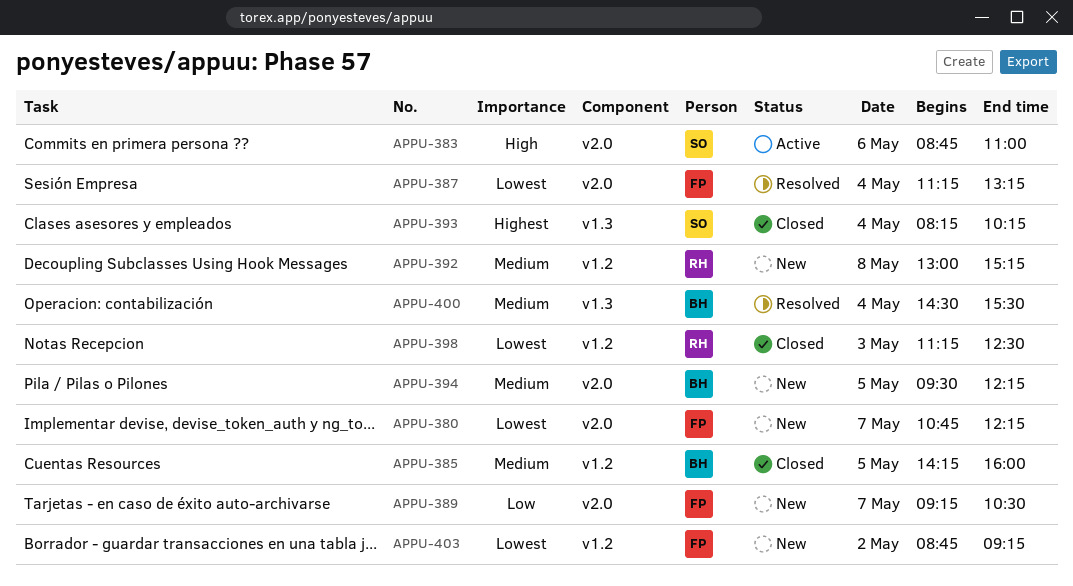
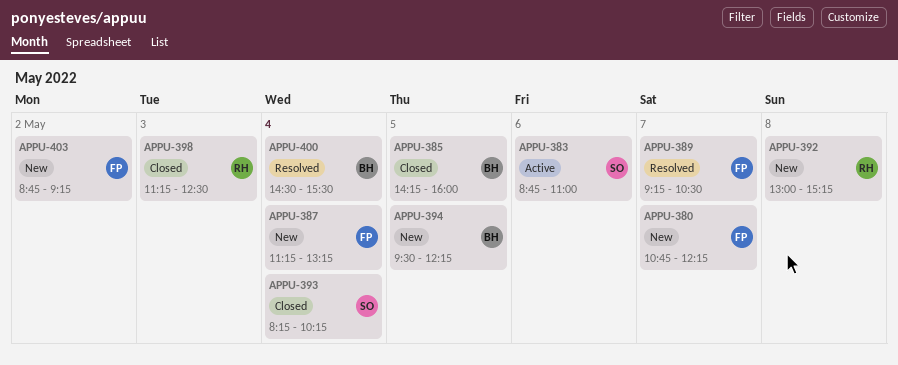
APPU-387, status: Resolved -> New
APPU-389, status: New -> Resolved

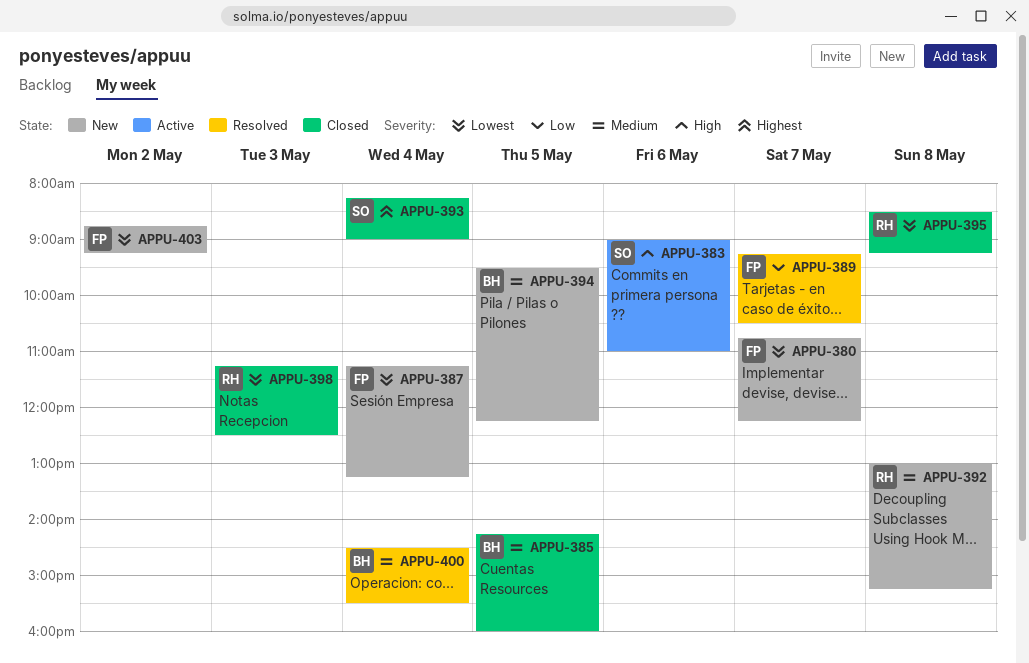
APPU-383, begins: 08:45 -> 09:00
APPU-393, ends: 10:15 -> 09:00
APPU-395: none -> present

